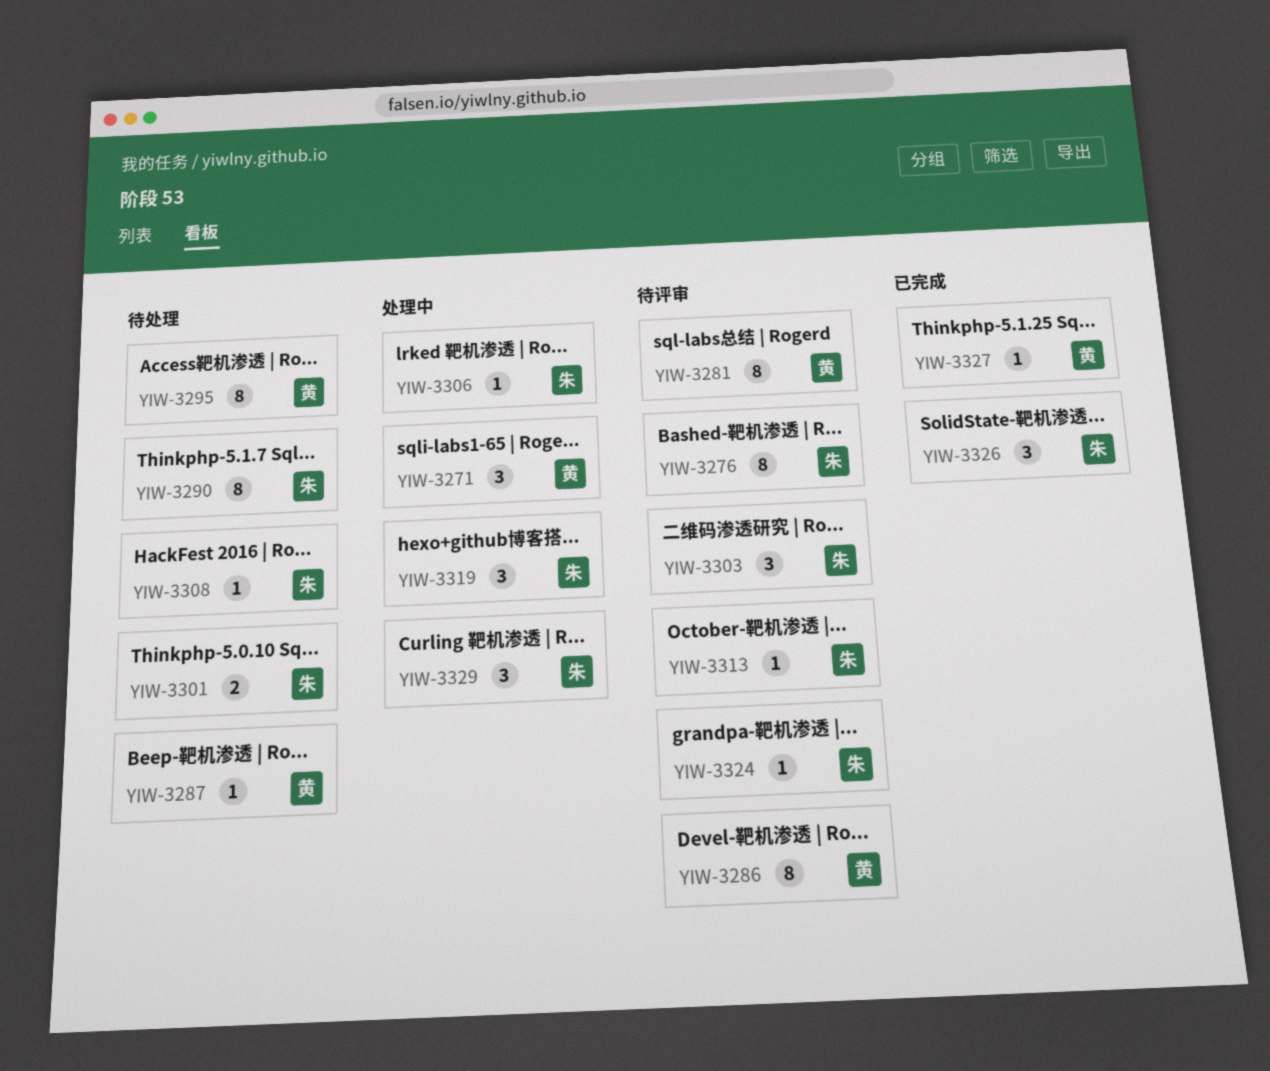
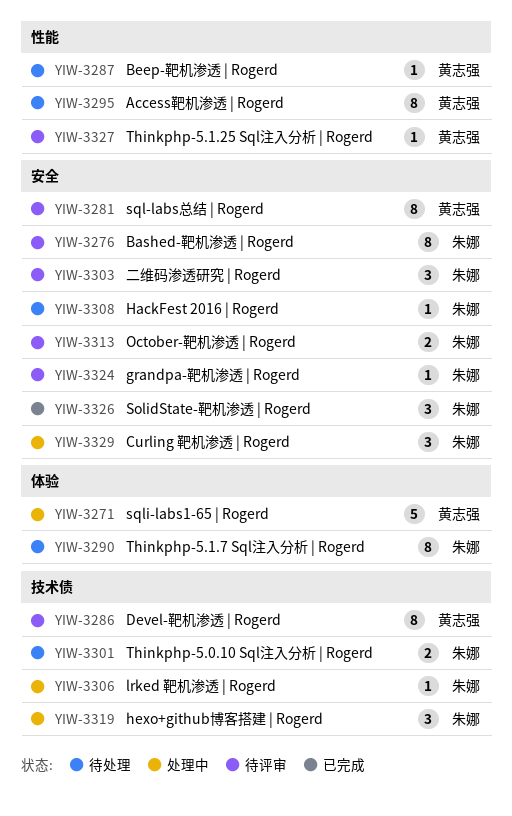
YIW-3271, estimate: 3 -> 5
YIW-3313, estimate: 1 -> 2
YIW-3327, status: 已完成 -> 待评审

